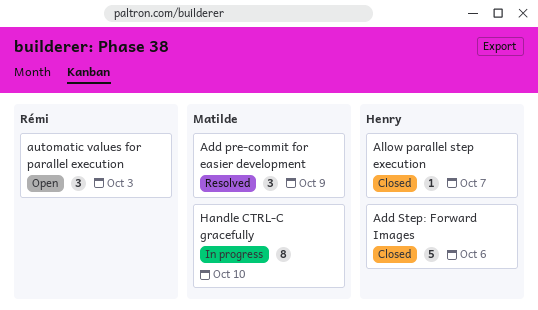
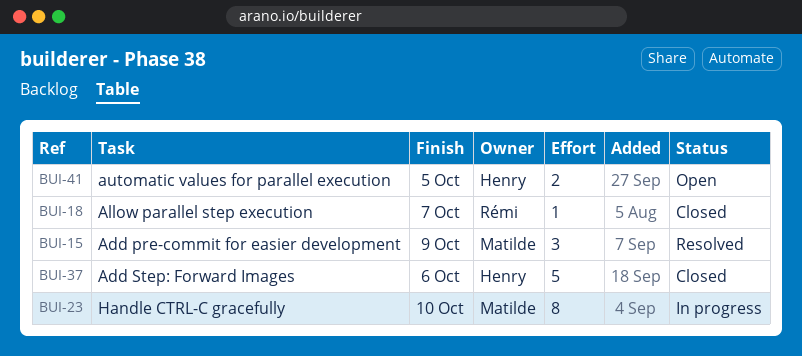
Allow parallel step execution, owner: Henry -> Rémi
automatic values for parallel execution, owner: Rémi -> Henry
automatic values for parallel execution, estimate: 3 -> 2
automatic values for parallel execution, due: Oct 3 -> Oct 5

